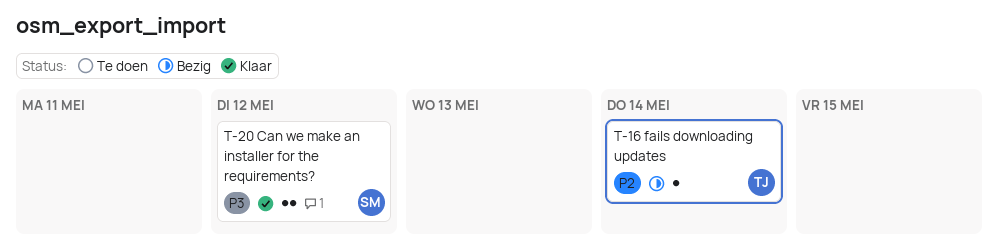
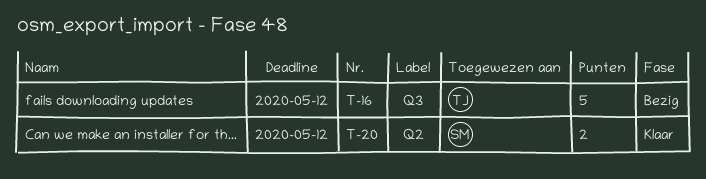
T-16, estimate: 1 -> 5
T-16, due: May 14 -> May 12

